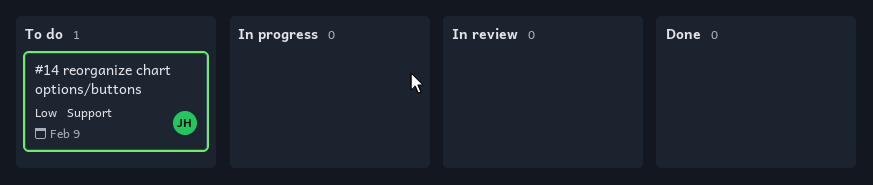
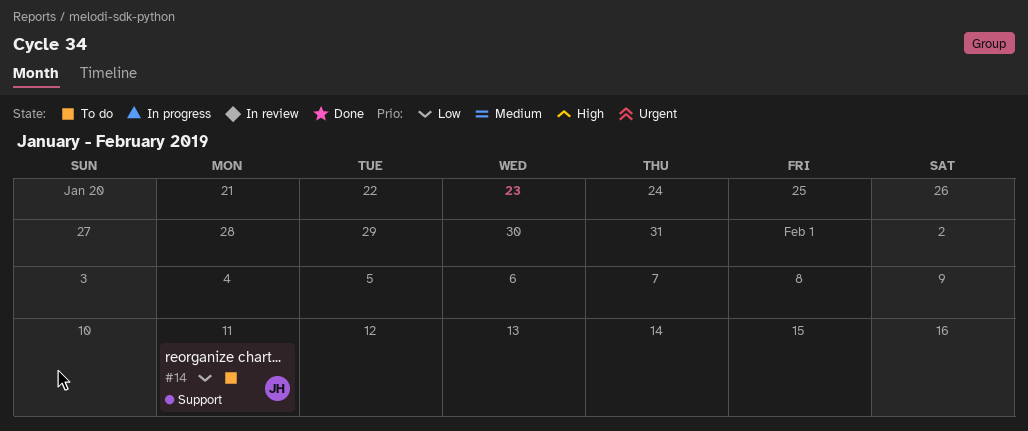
#14, due: Feb 9 -> Feb 11

